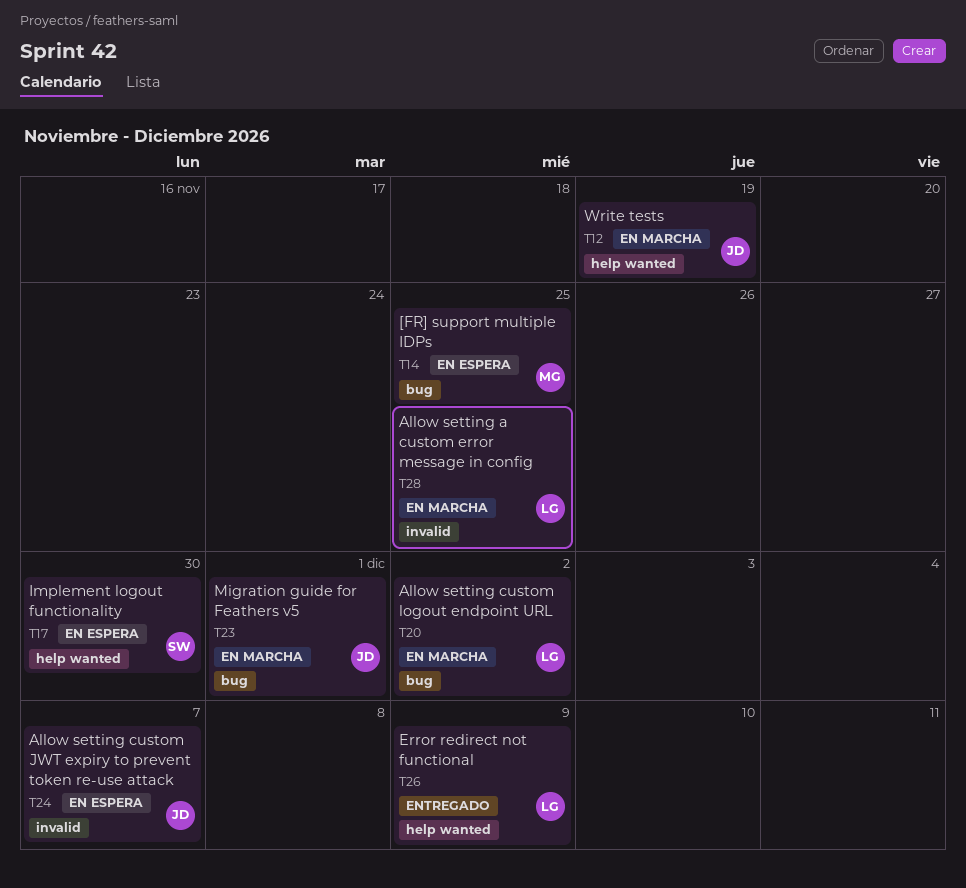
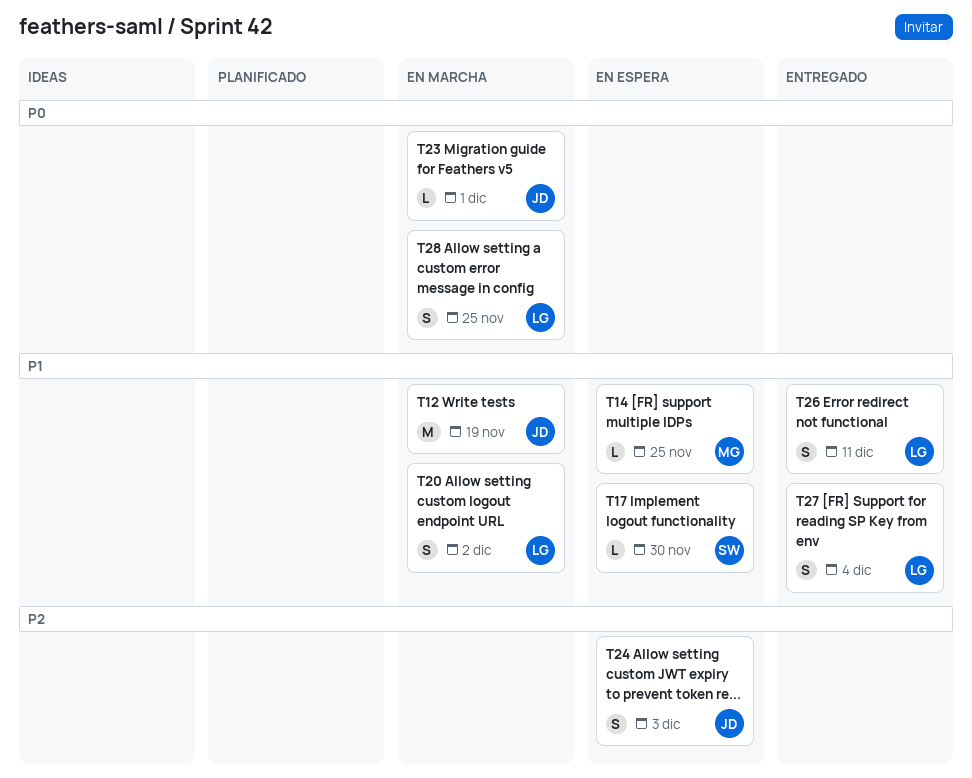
T24, due: Dec 7 -> Dec 3
T26, due: Dec 9 -> Dec 11
T27: none -> present

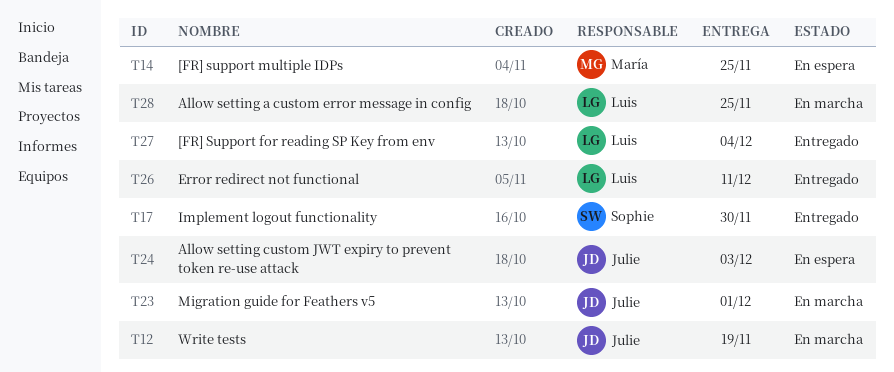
T17, status: En espera -> Entregado
T20: present -> none

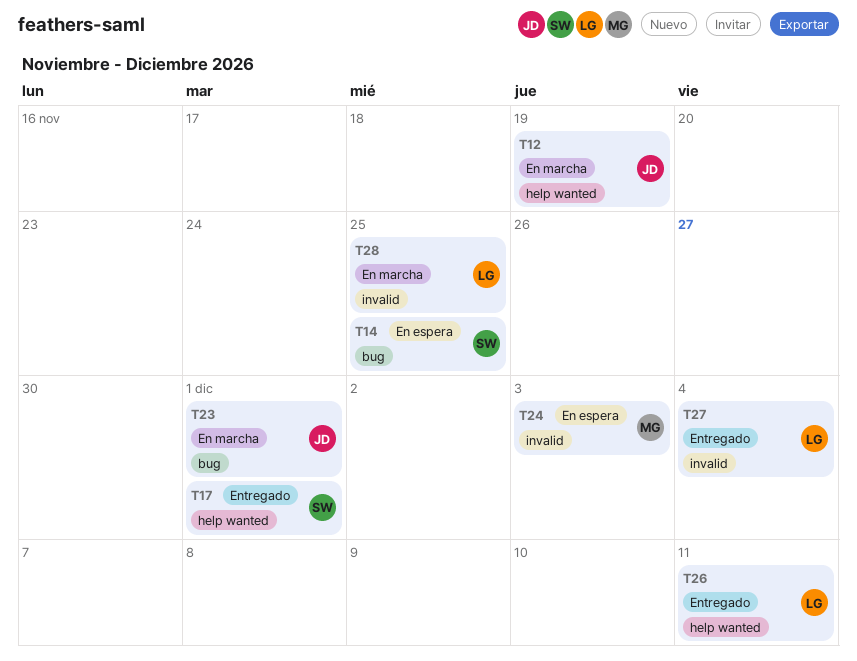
T14, owner: María -> Sophie
T17, due: Nov 30 -> Dec 1
T24, owner: Julie -> María

